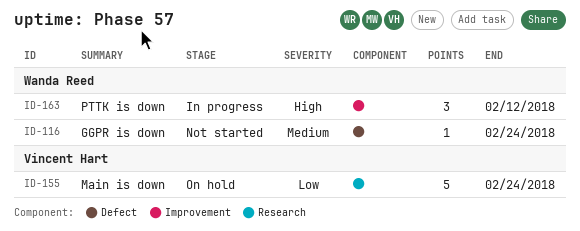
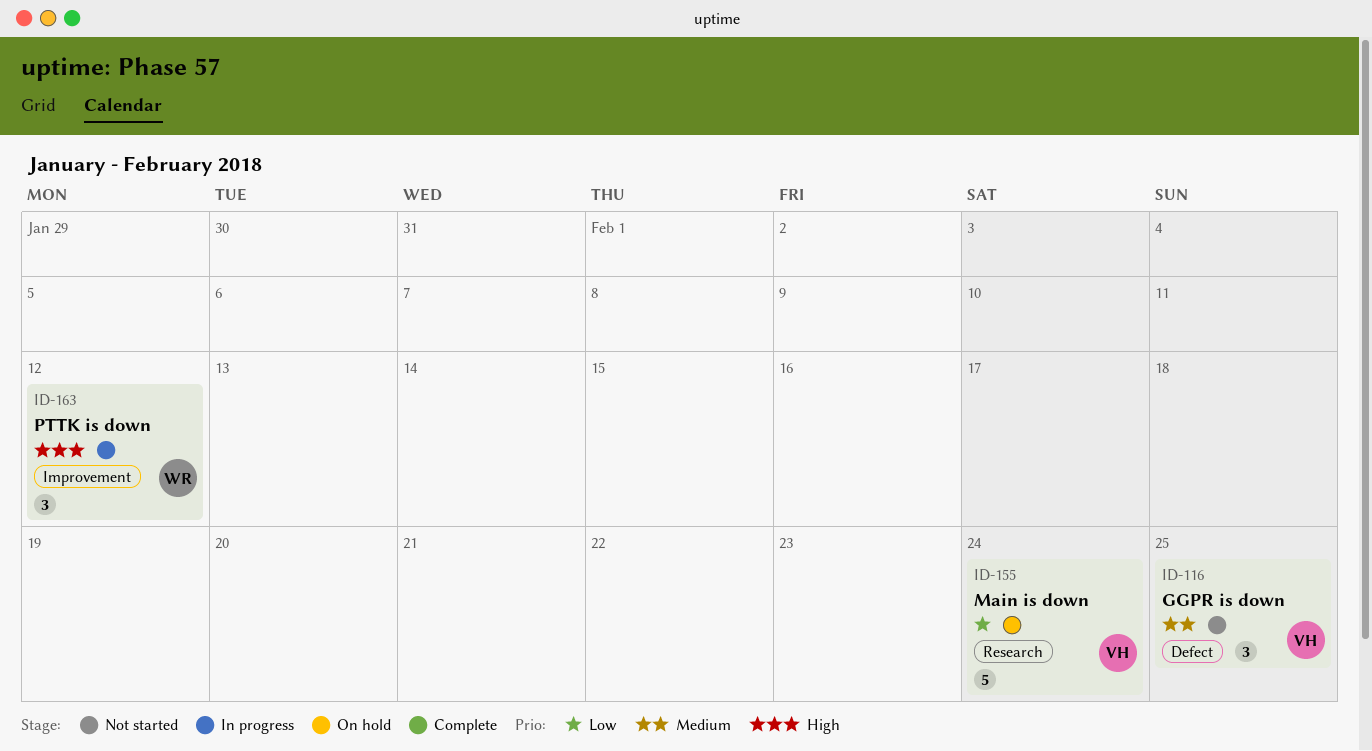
ID-116, owner: Wanda Reed -> Vincent Hart
ID-116, estimate: 1 -> 3
ID-116, due: Feb 24 -> Feb 25

